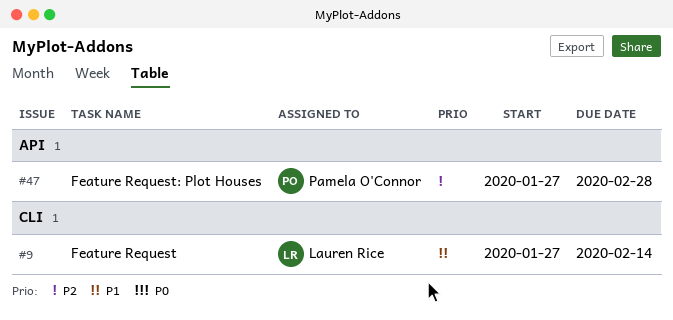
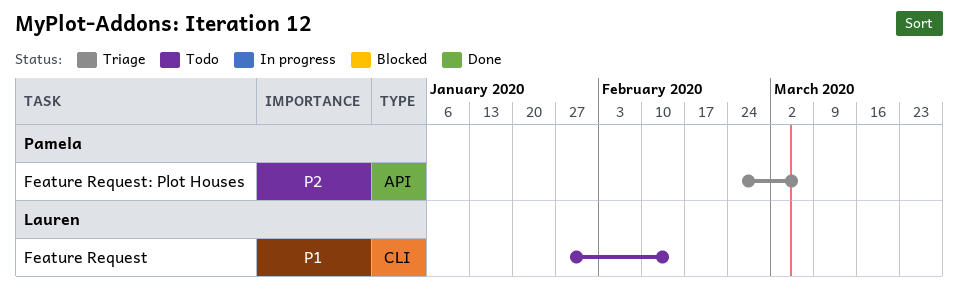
Feature Request: Plot Houses, start: Jan 27 -> Feb 24
Feature Request: Plot Houses, due: Feb 28 -> Mar 6

